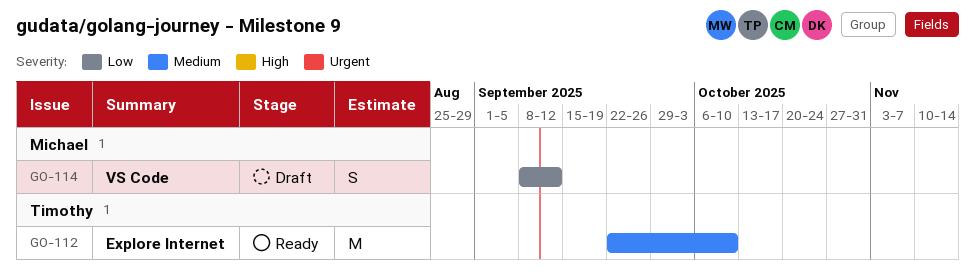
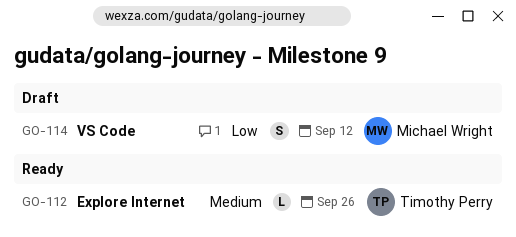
GO-112, estimate: M -> L
GO-112, due: Oct 10 -> Sep 26

